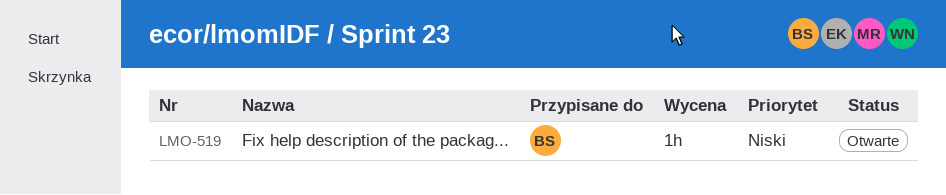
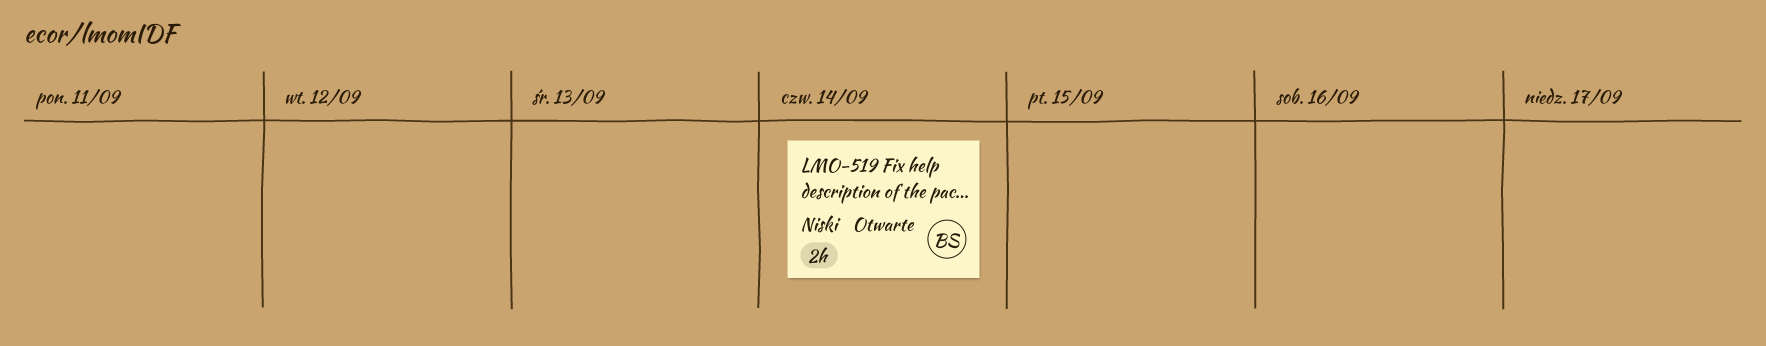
LMO-519, estimate: 1h -> 2h

